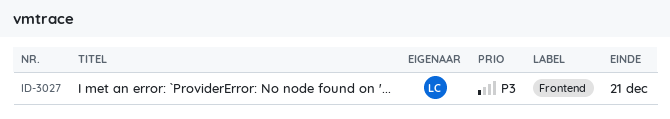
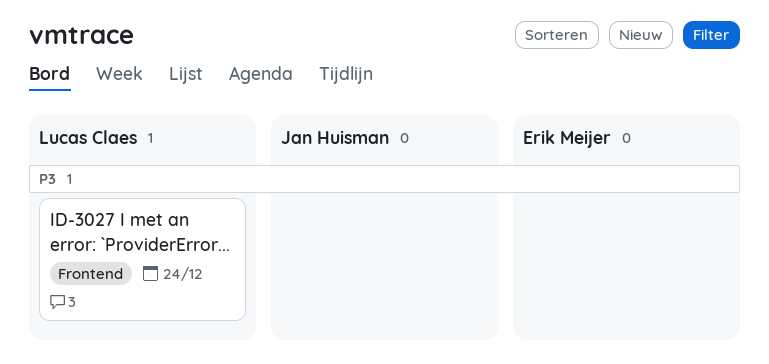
ID-3027, due: Dec 21 -> Dec 24

